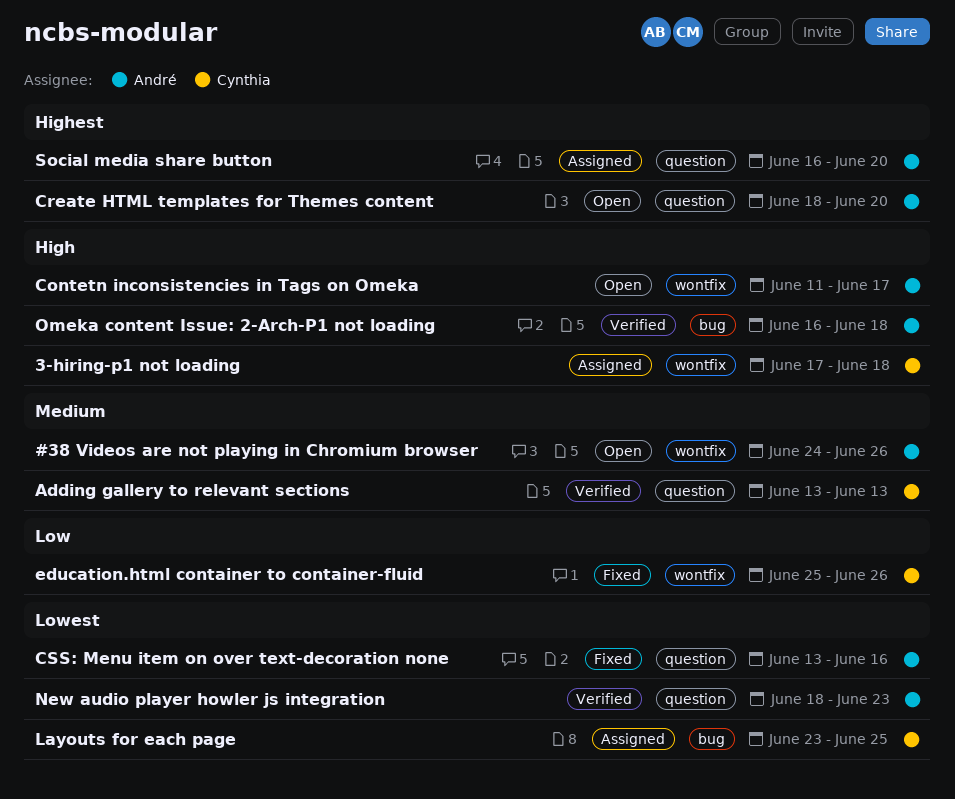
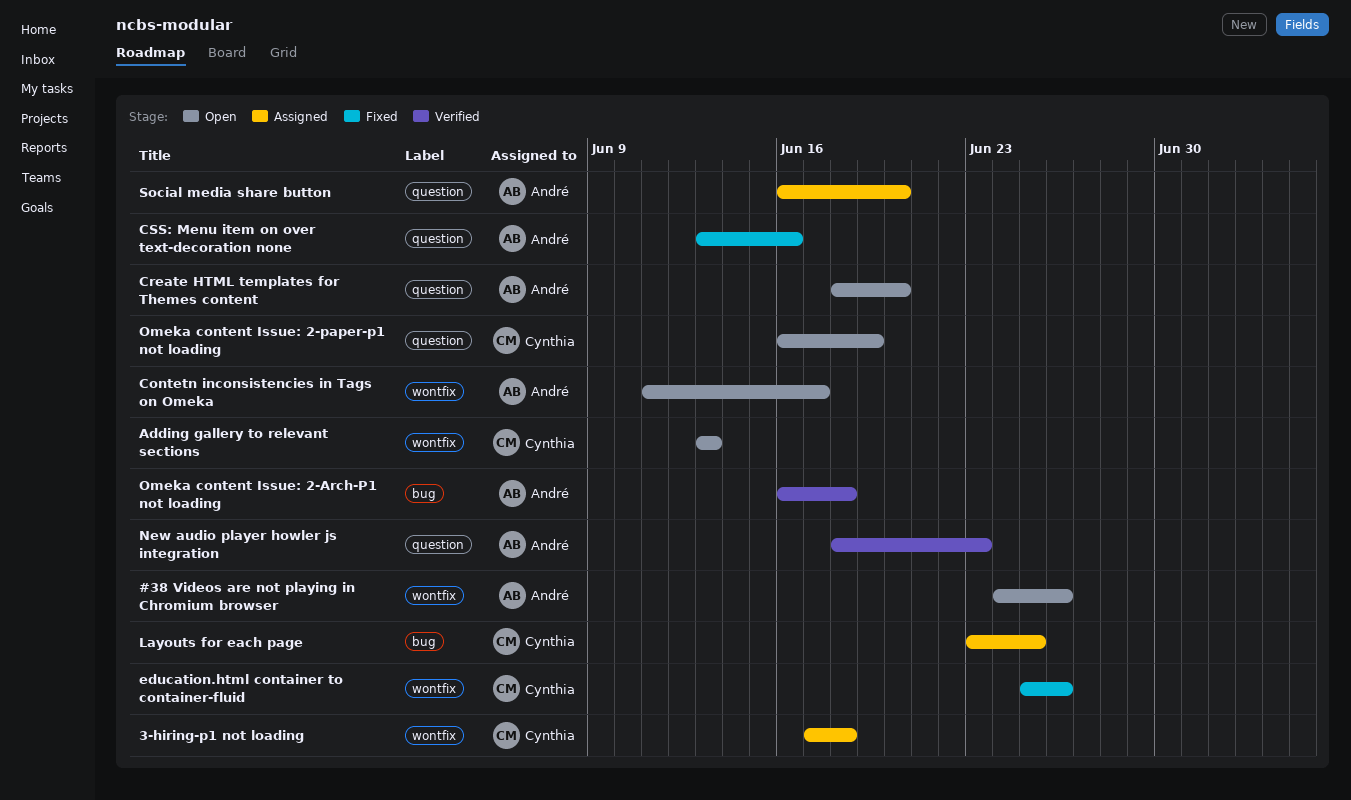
Adding gallery to relevant sections, status: Verified -> Open
Adding gallery to relevant sections, label: question -> wontfix
Omeka content Issue: 2-paper-p1 not loading: none -> present

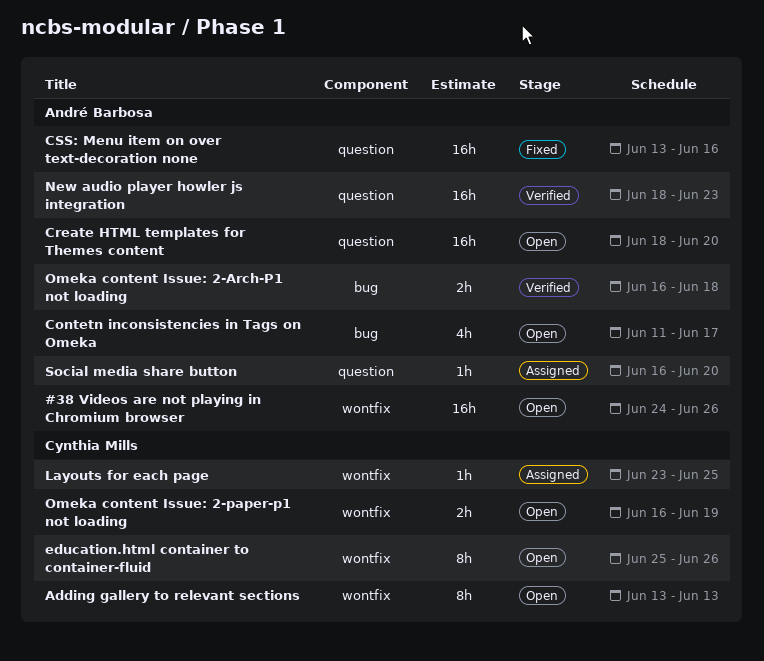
3-hiring-p1 not loading: present -> none
Contetn inconsistencies in Tags on Omeka, label: wontfix -> bug
education.html container to container-fluid, status: Fixed -> Open
Layouts for each page, label: bug -> wontfix
Omeka content Issue: 2-paper-p1 not loading, label: question -> wontfix

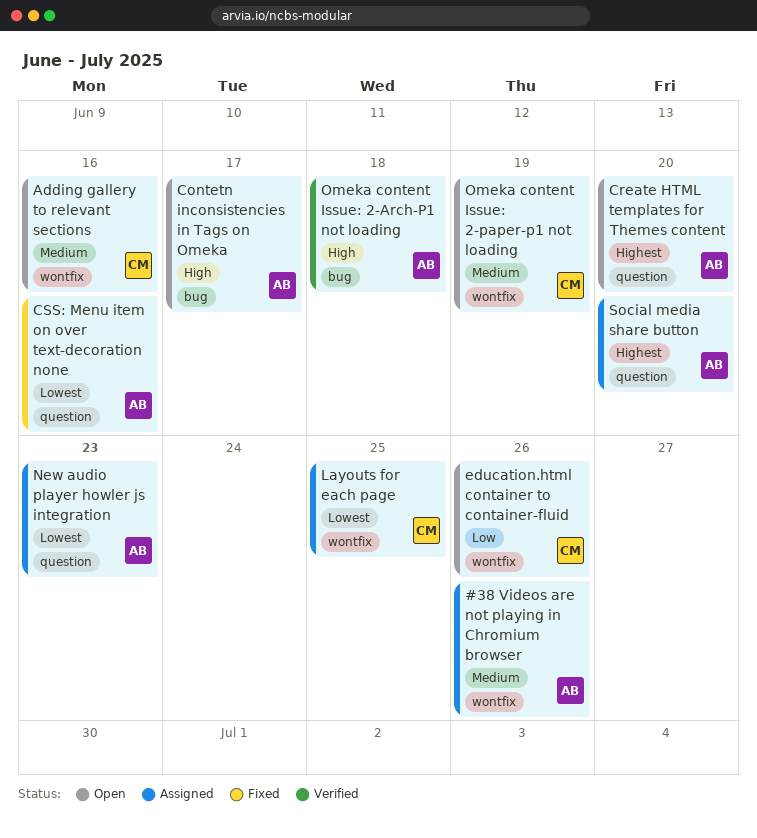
#38 Videos are not playing in Chromium browser, status: Open -> Assigned
Adding gallery to relevant sections, due: Jun 13 -> Jun 16
New audio player howler js integration, status: Verified -> Assigned

